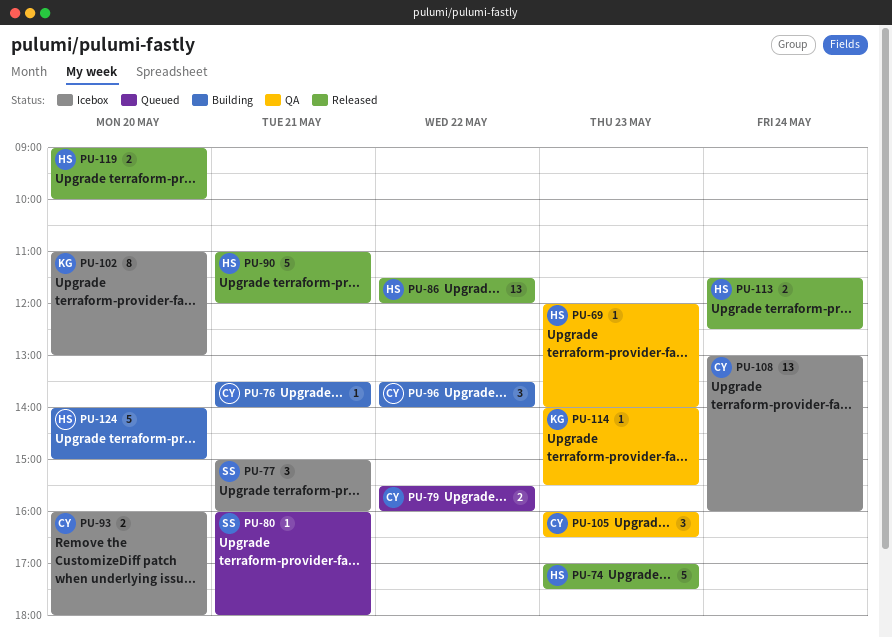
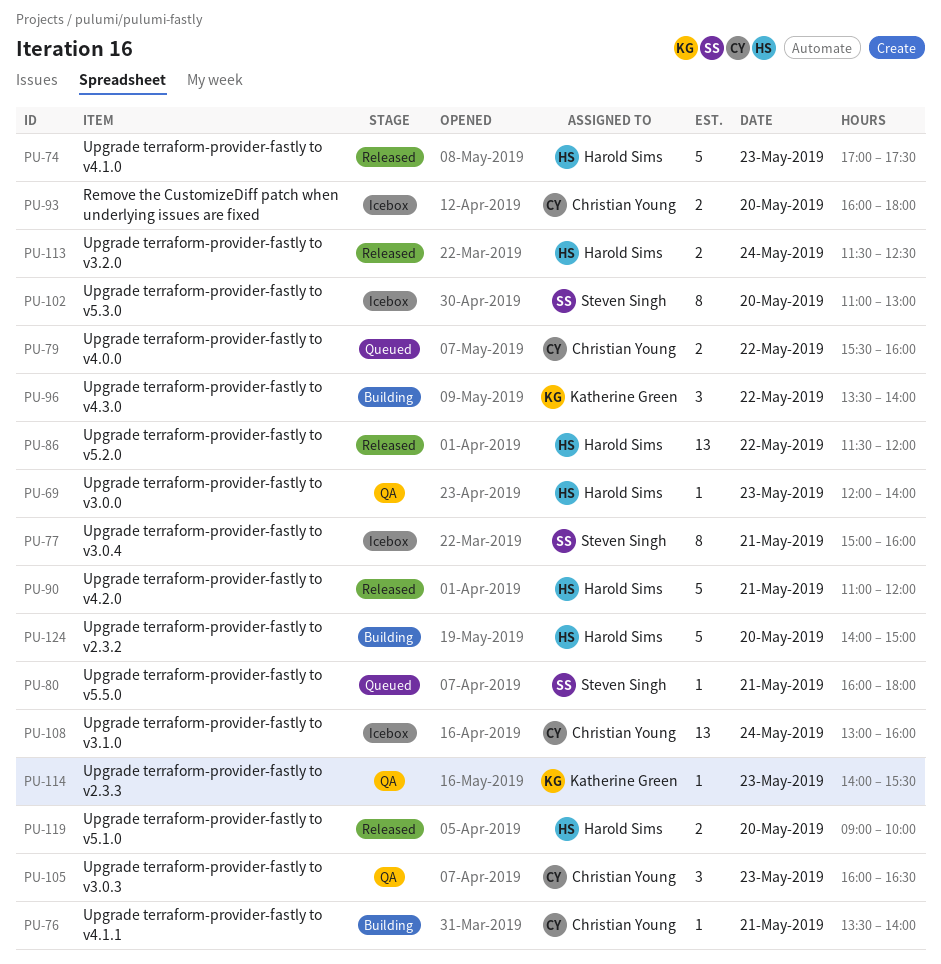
PU-77, estimate: 3 -> 8
PU-96, owner: Christian Young -> Katherine Green
PU-102, owner: Katherine Green -> Steven Singh

